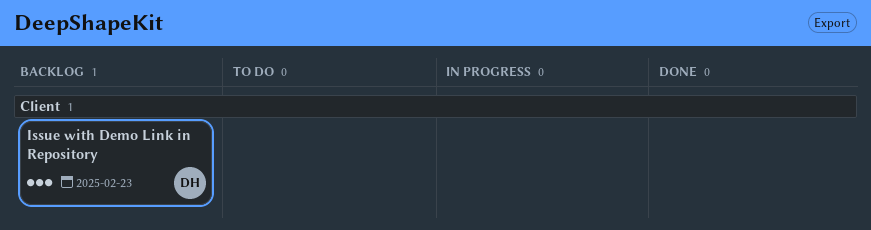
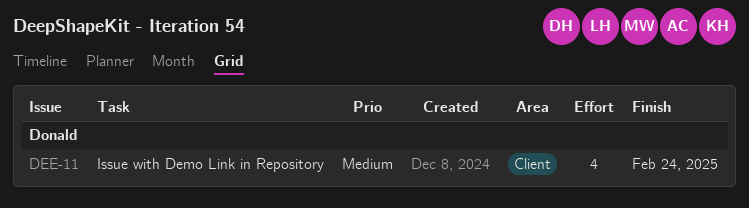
Issue with Demo Link in Repository, estimate: 3 -> 4
Issue with Demo Link in Repository, due: Feb 23 -> Feb 24

